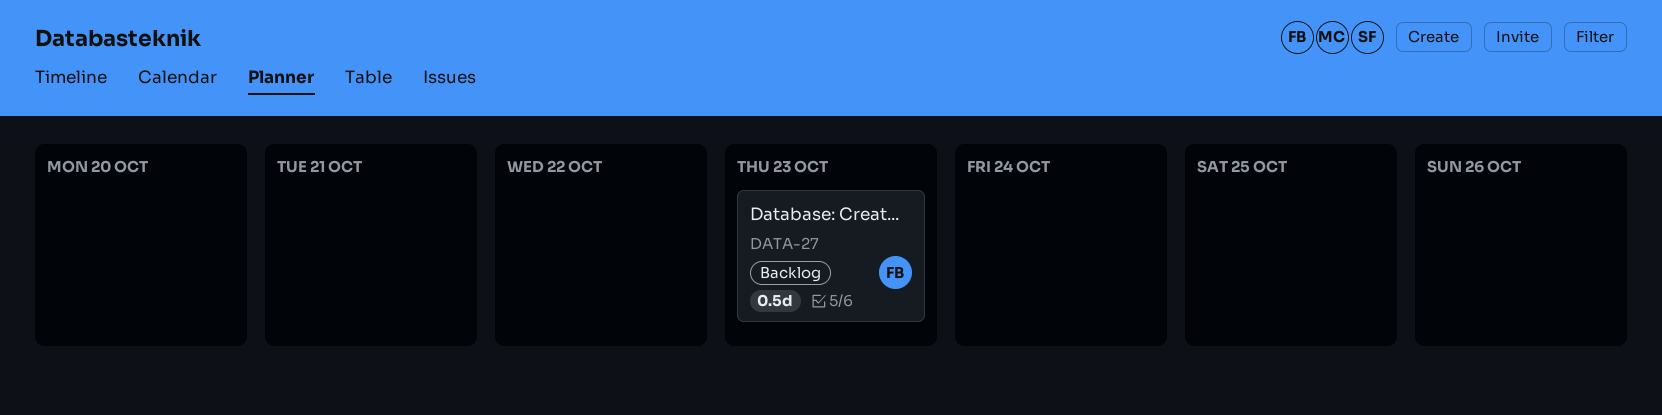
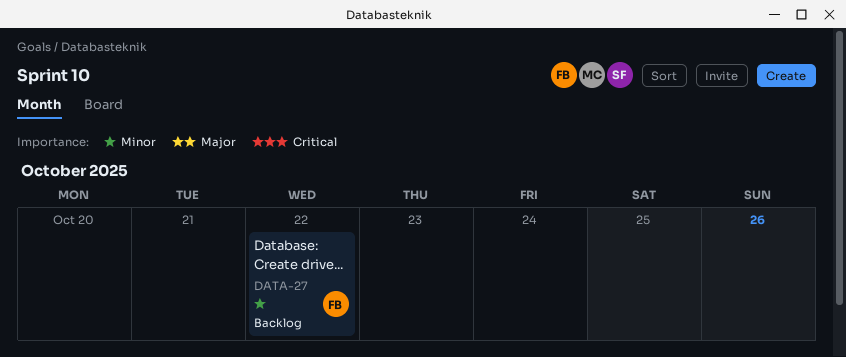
DATA-27, due: Oct 23 -> Oct 22

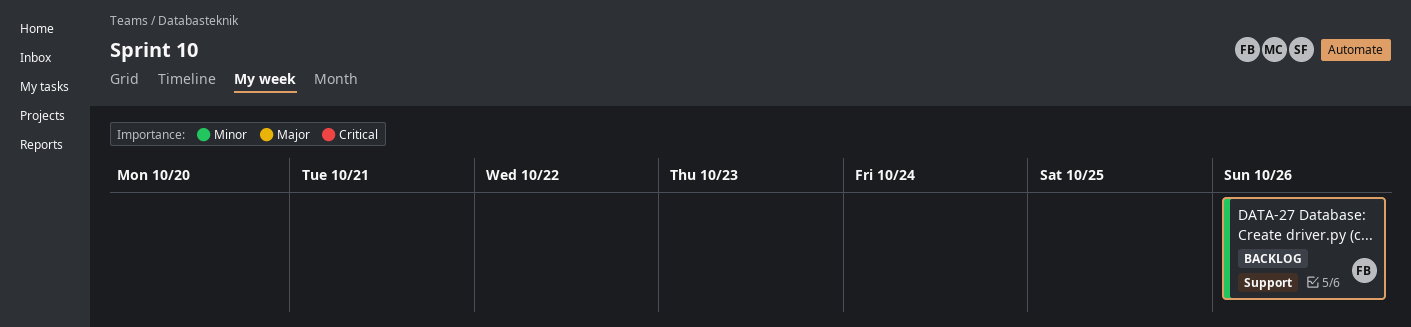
DATA-27, due: Oct 22 -> Oct 26

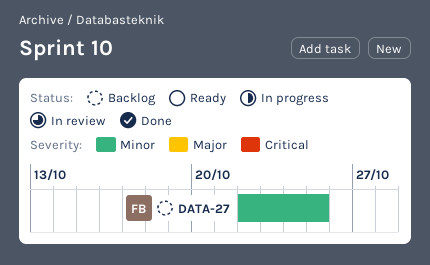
DATA-27, due: Oct 26 -> Oct 25

